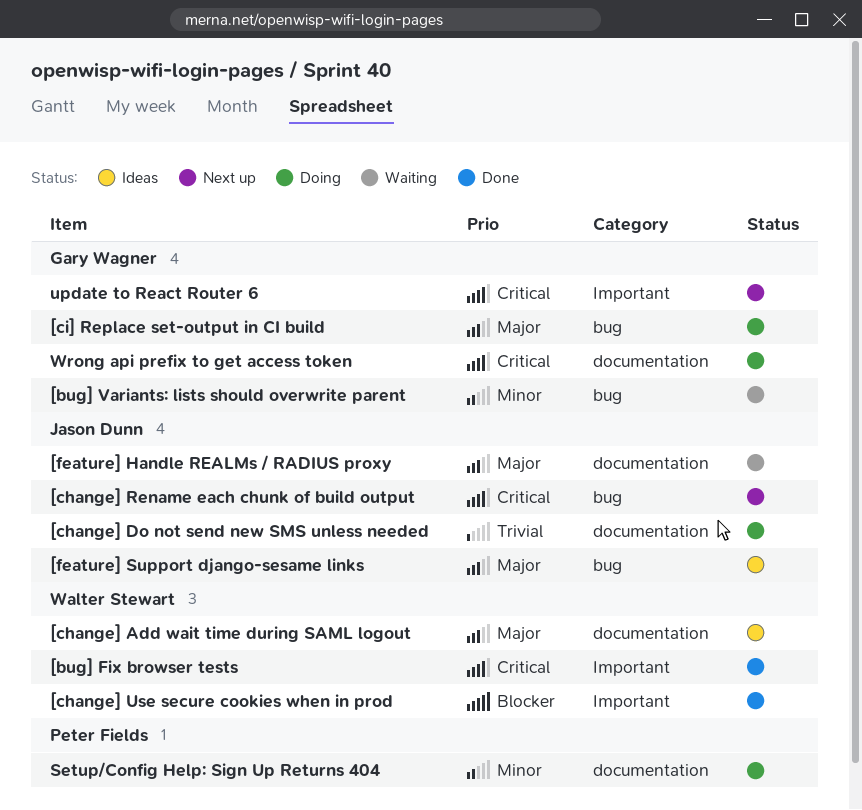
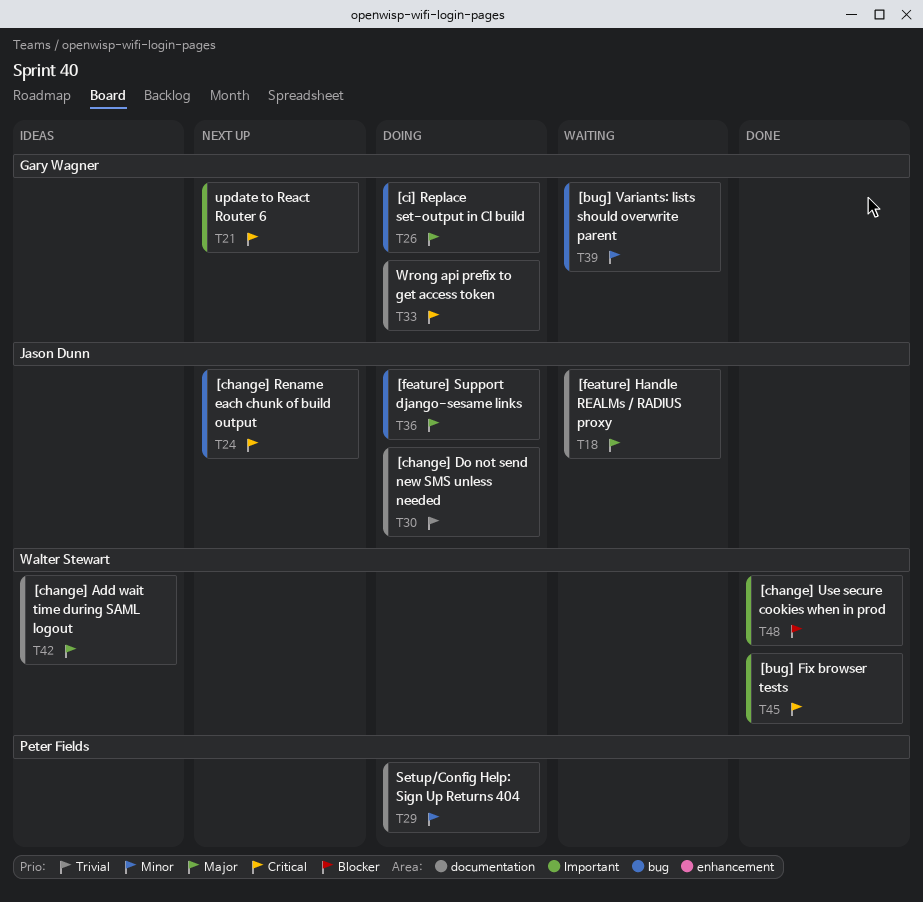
[feature] Support django-sesame links, status: Ideas -> Doing

